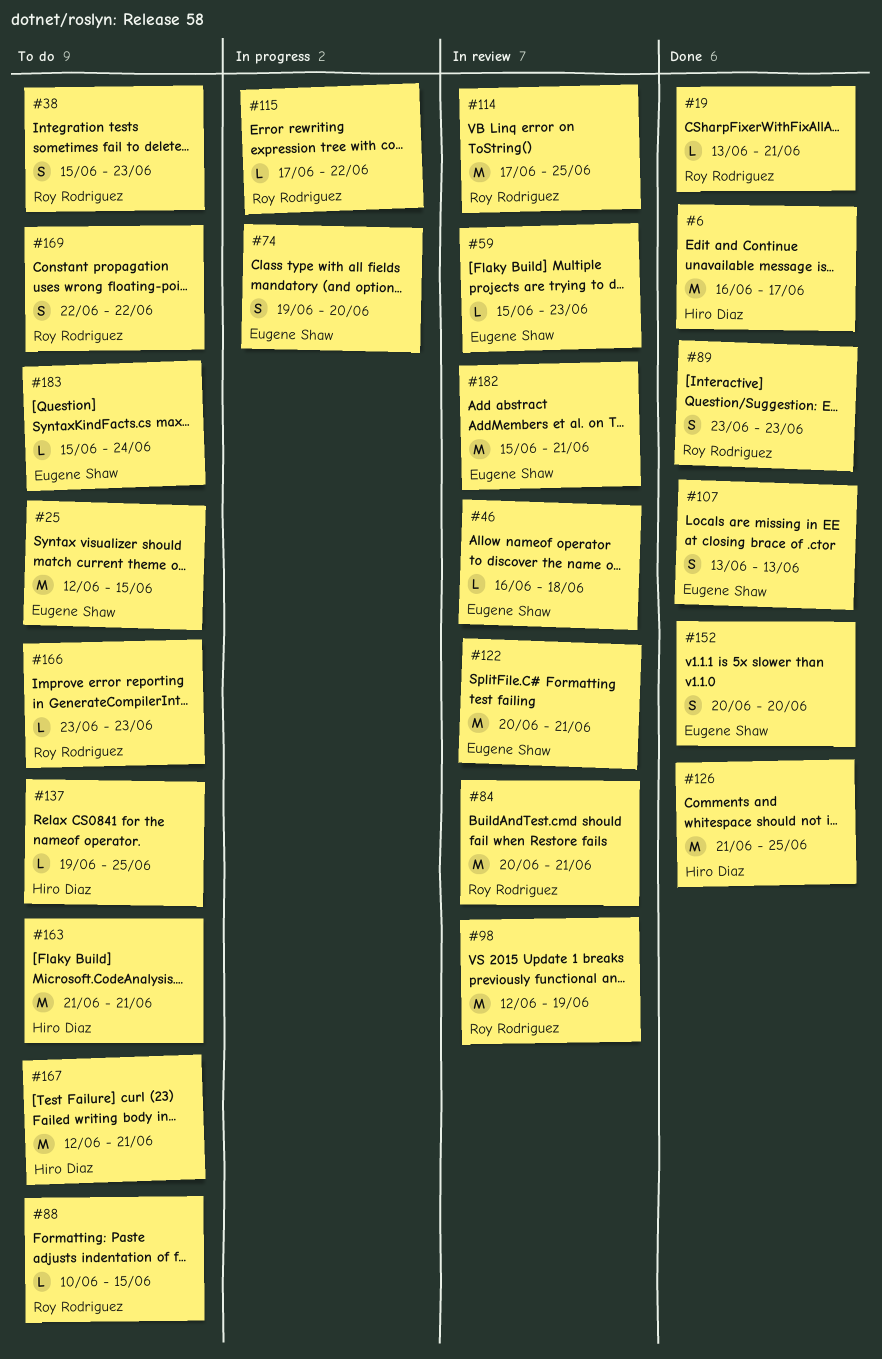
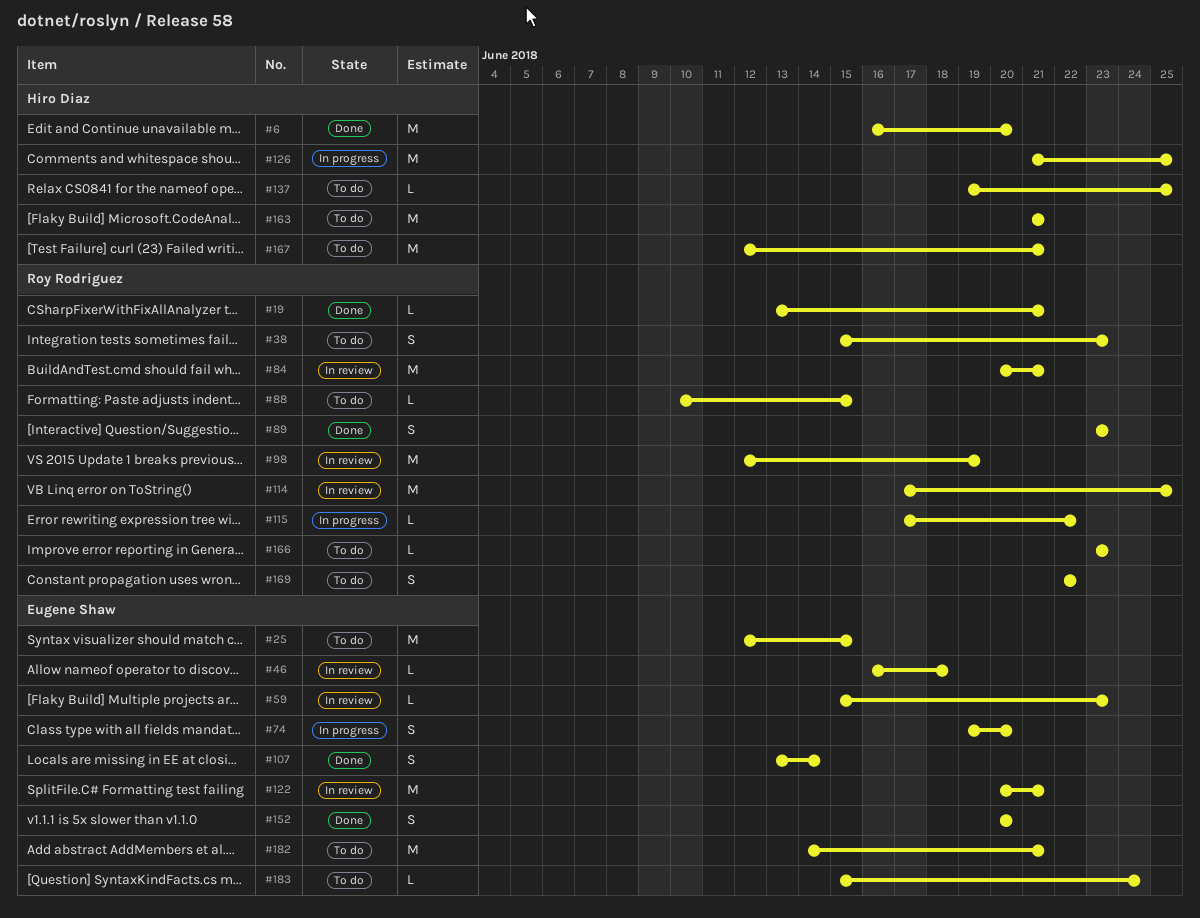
#6, due: Jun 17 -> Jun 20
#107, due: Jun 13 -> Jun 14
#126, status: Done -> In progress
#182, status: In review -> To do
#182, start: Jun 15 -> Jun 14

